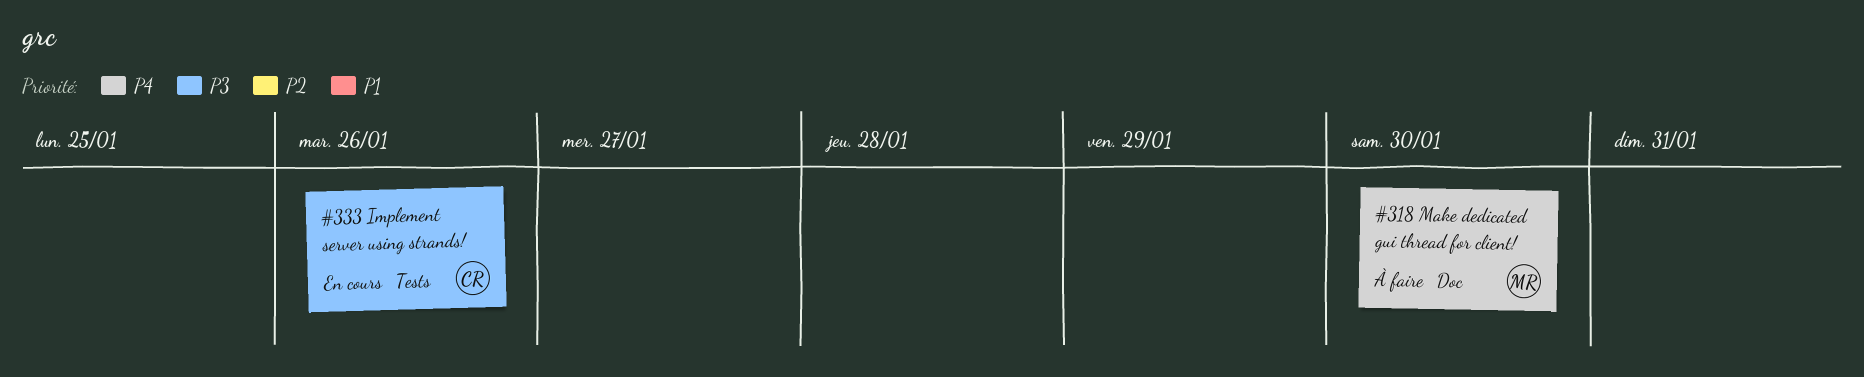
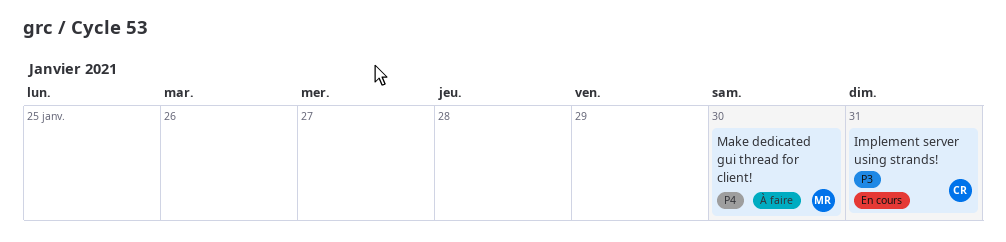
Implement server using strands!, due: Jan 26 -> Jan 31

